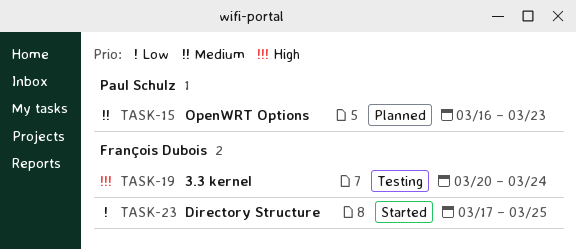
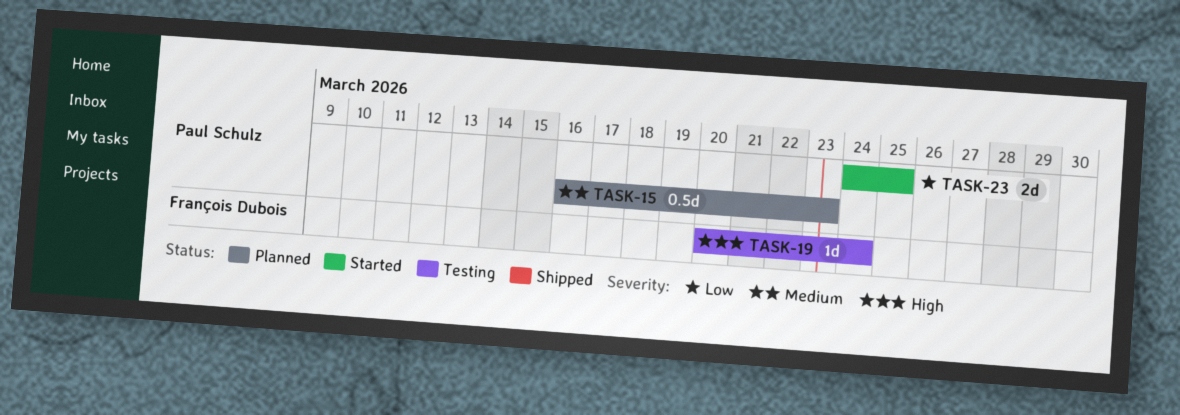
TASK-23, owner: François Dubois -> Paul Schulz
TASK-23, start: Mar 17 -> Mar 24

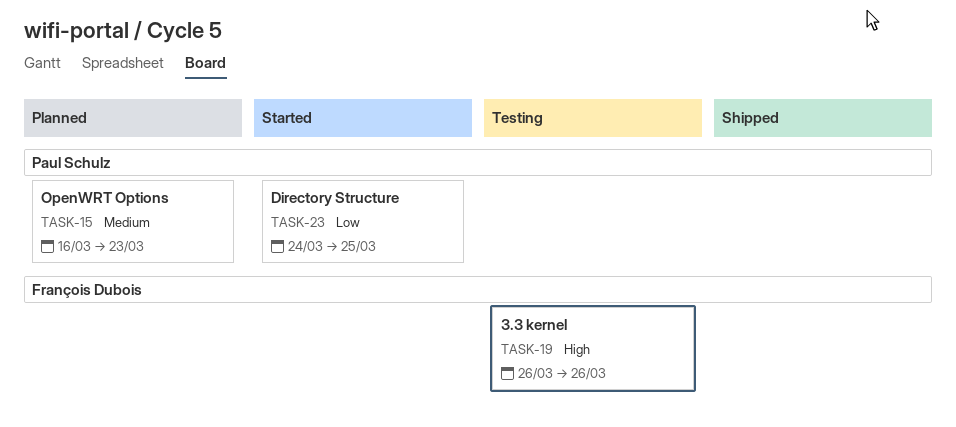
TASK-19, start: Mar 20 -> Mar 26
TASK-19, due: Mar 24 -> Mar 26

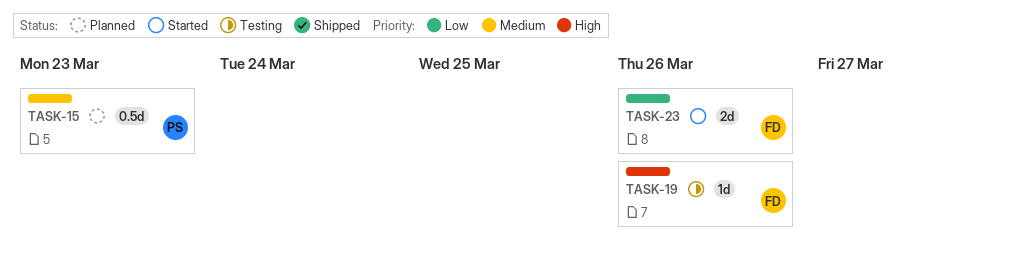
TASK-23, owner: Paul Schulz -> François Dubois
TASK-23, due: Mar 25 -> Mar 26

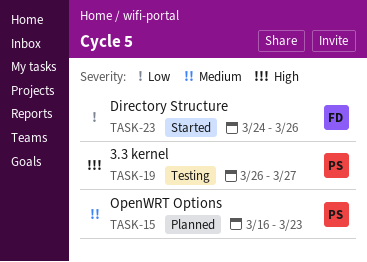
TASK-19, owner: FD -> PS
TASK-19, due: Mar 26 -> Mar 27

